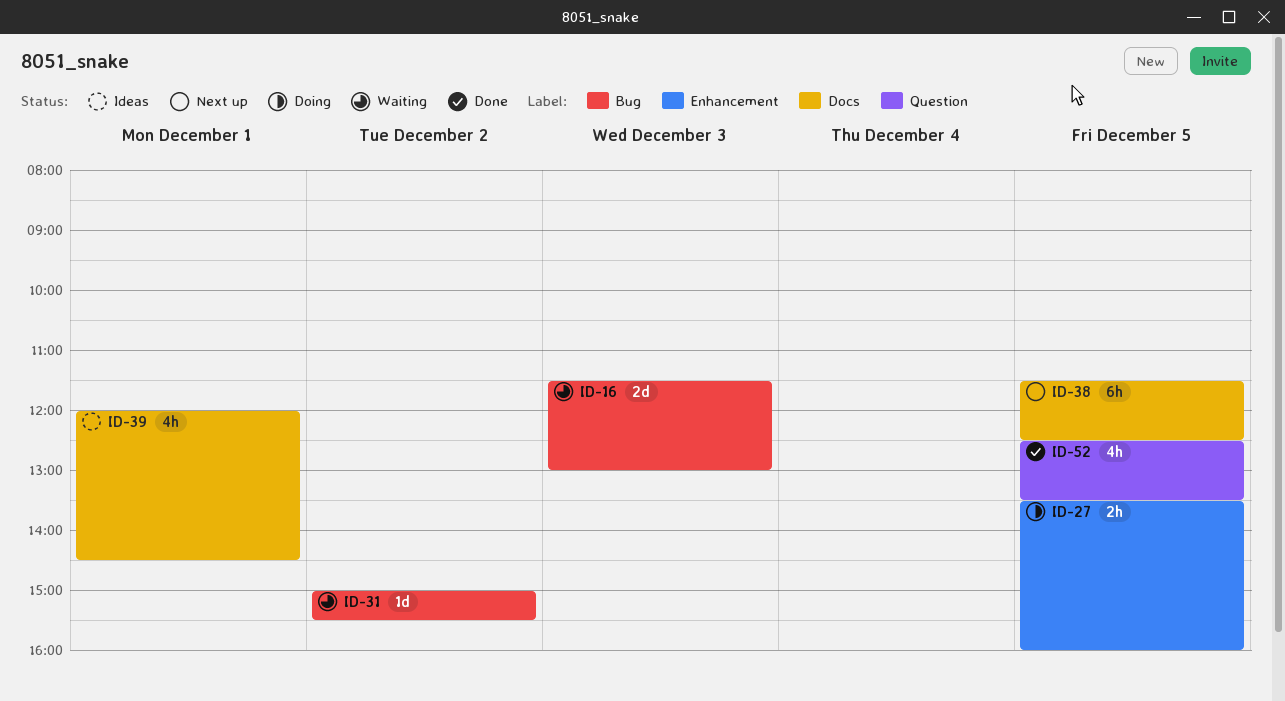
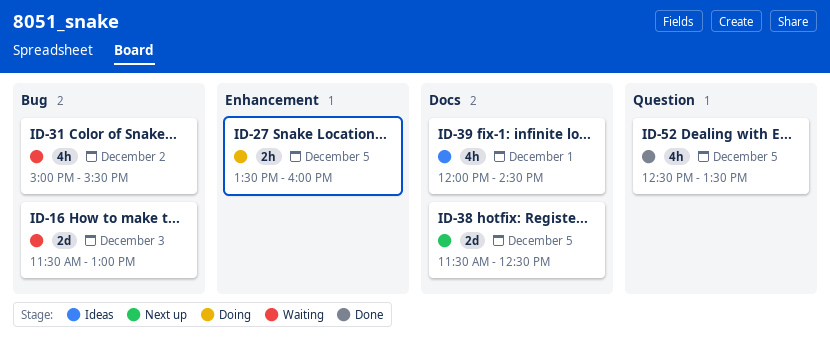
ID-31, estimate: 1d -> 4h
ID-38, estimate: 6h -> 2d

